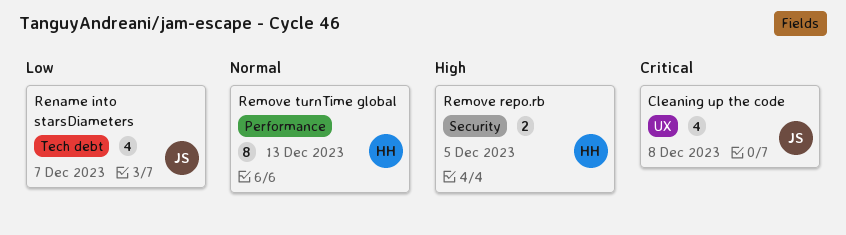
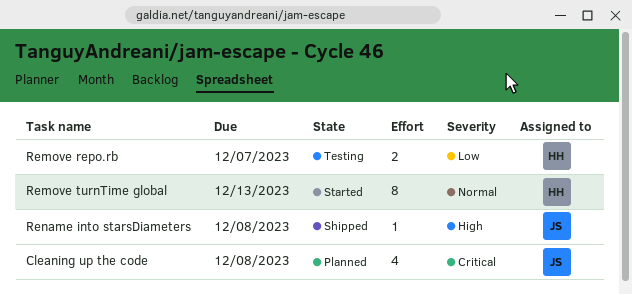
Remove repo.rb, priority: High -> Low
Remove repo.rb, due: Dec 5 -> Dec 7
Rename into starsDiameters, priority: Low -> High
Rename into starsDiameters, estimate: 4 -> 1
Rename into starsDiameters, due: Dec 7 -> Dec 8

